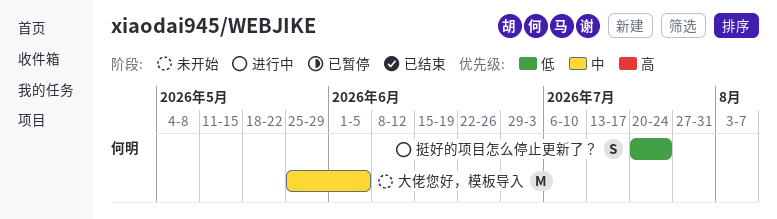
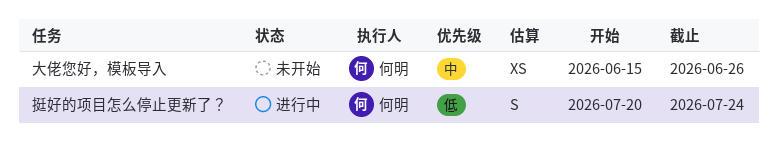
大佬您好，模板导入, estimate: M -> XS
大佬您好，模板导入, start: May 25 -> Jun 15
大佬您好，模板导入, due: Jun 5 -> Jun 26

